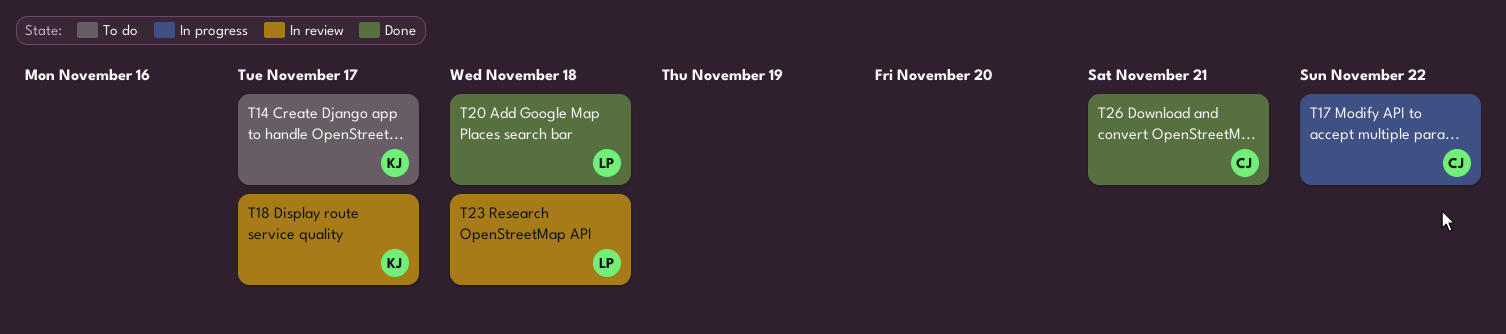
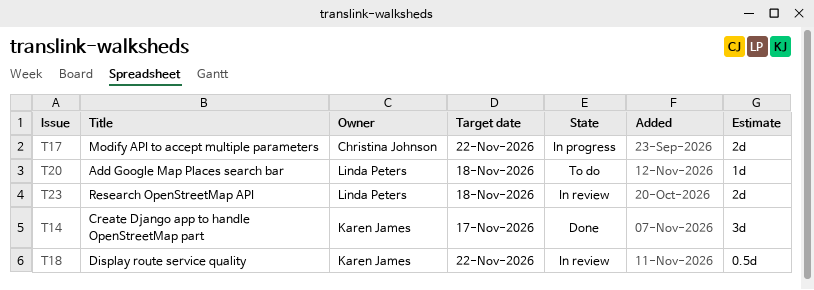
T14, status: To do -> Done
T18, due: Nov 17 -> Nov 22
T20, status: Done -> To do
T26: present -> none

